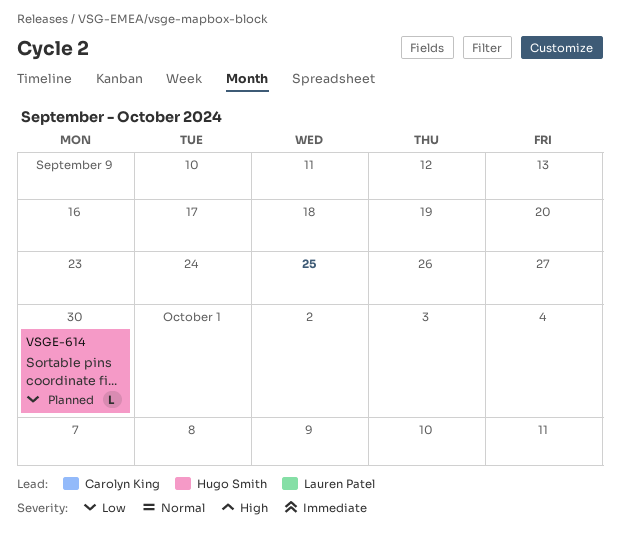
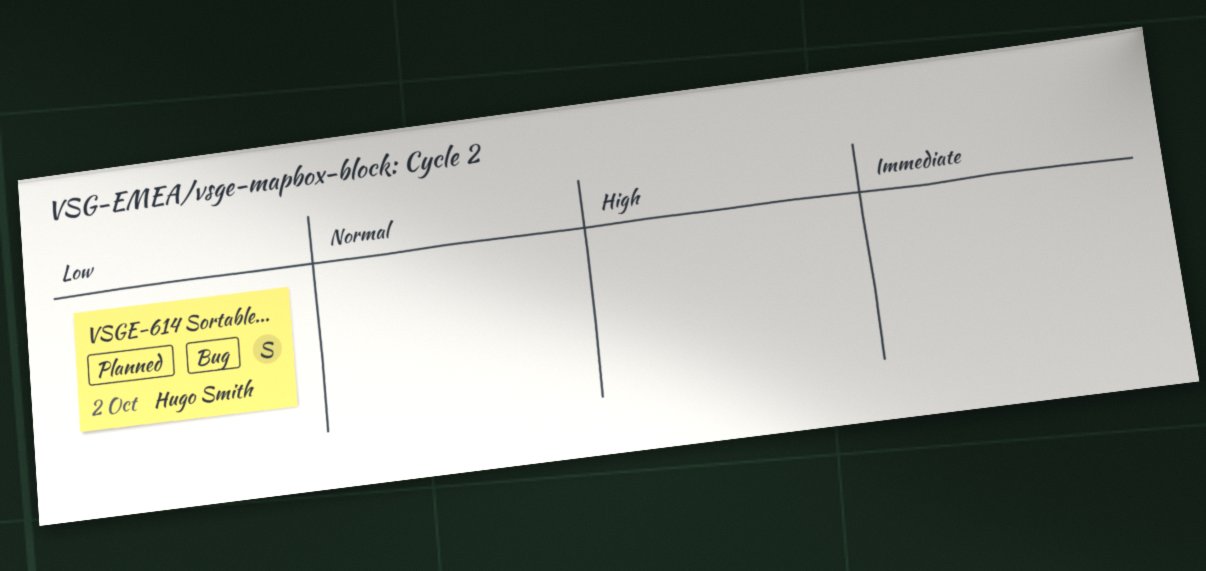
VSGE-614, estimate: L -> S
VSGE-614, due: Sep 30 -> Oct 2

